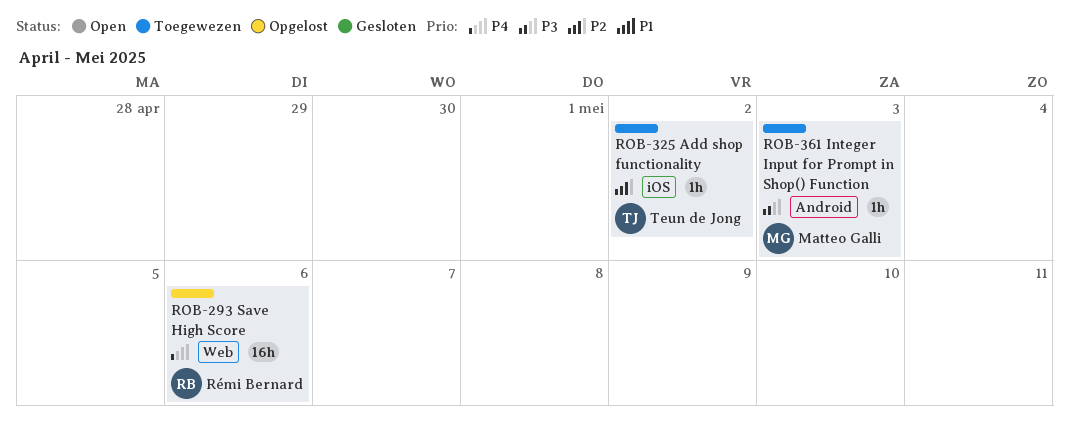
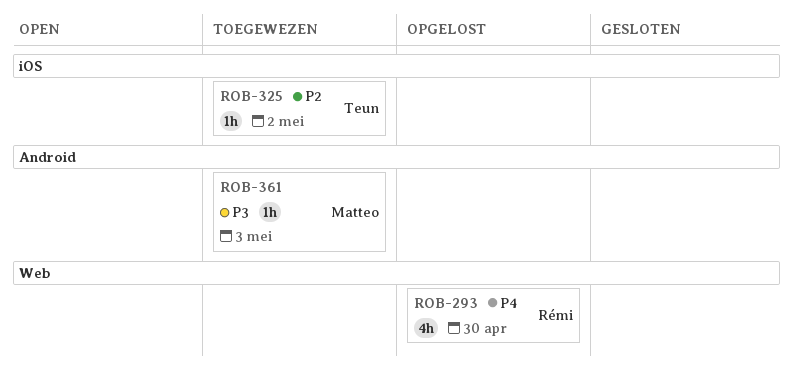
ROB-293, estimate: 16h -> 4h
ROB-293, due: May 6 -> Apr 30

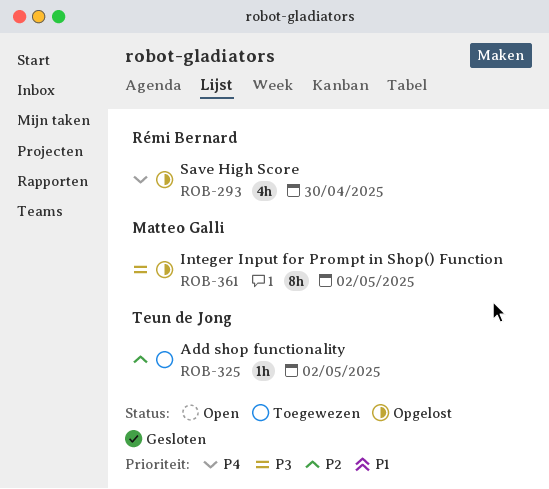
ROB-361, status: Toegewezen -> Opgelost
ROB-361, estimate: 1h -> 8h
ROB-361, due: May 3 -> May 2

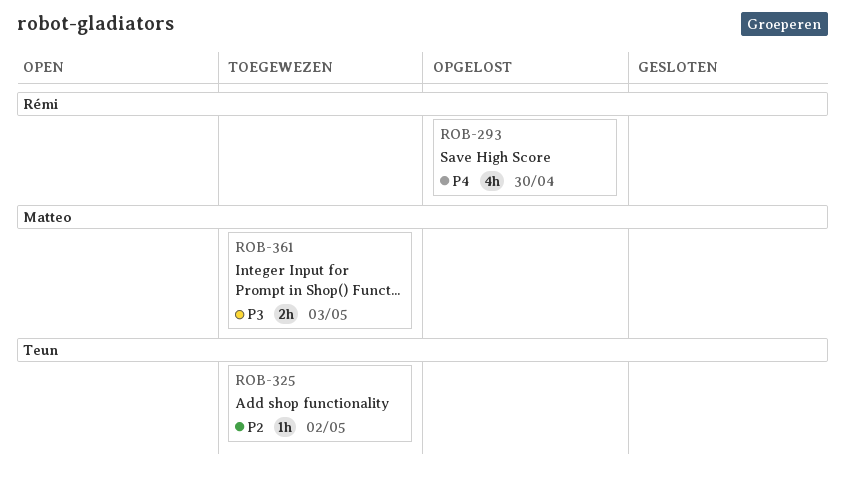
ROB-361, status: Opgelost -> Toegewezen
ROB-361, estimate: 8h -> 2h
ROB-361, due: May 2 -> May 3

